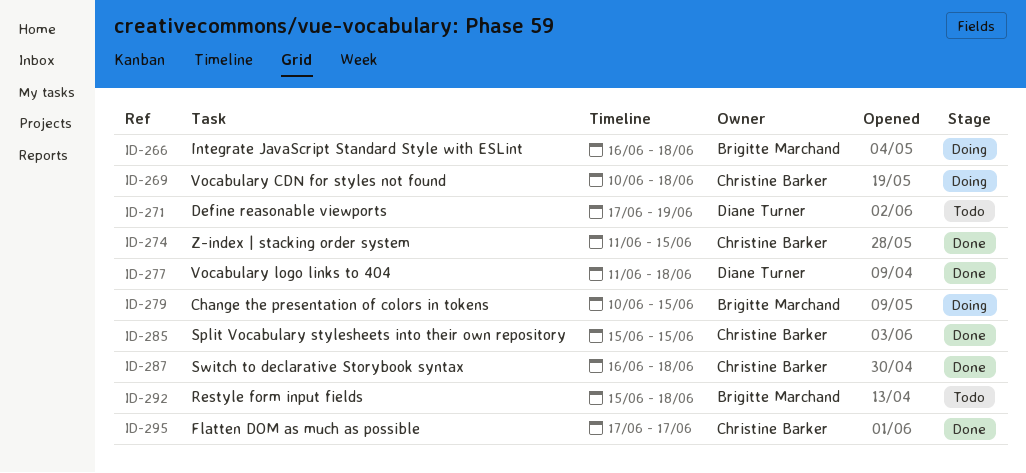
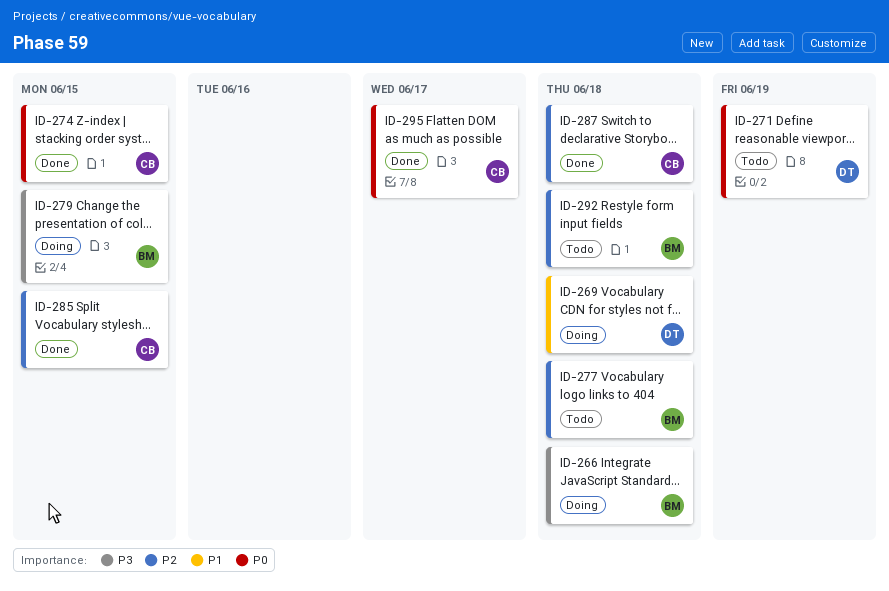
ID-269, owner: Christine Barker -> Diane Turner
ID-277, status: Done -> Todo
ID-277, owner: Diane Turner -> Brigitte Marchand

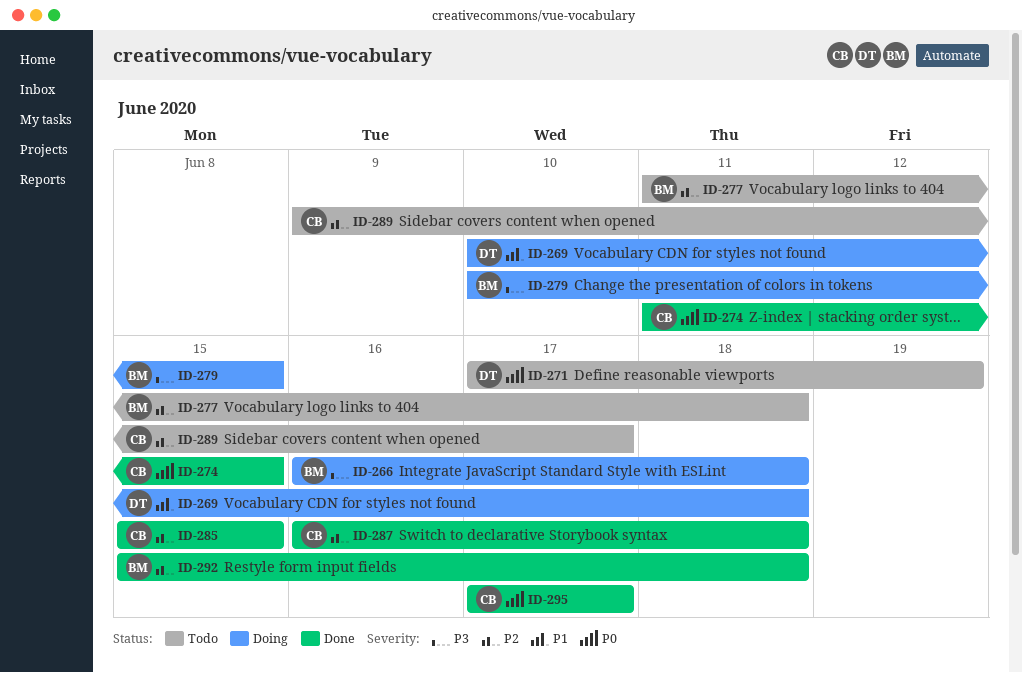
ID-289: none -> present
ID-292, status: Todo -> Done

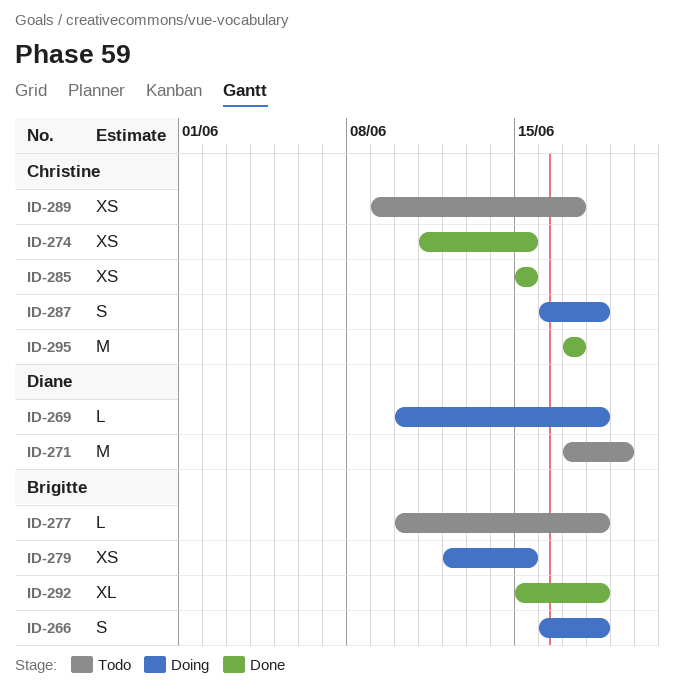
ID-277, start: Jun 11 -> Jun 10
ID-279, start: Jun 10 -> Jun 12
ID-287, status: Done -> Doing

